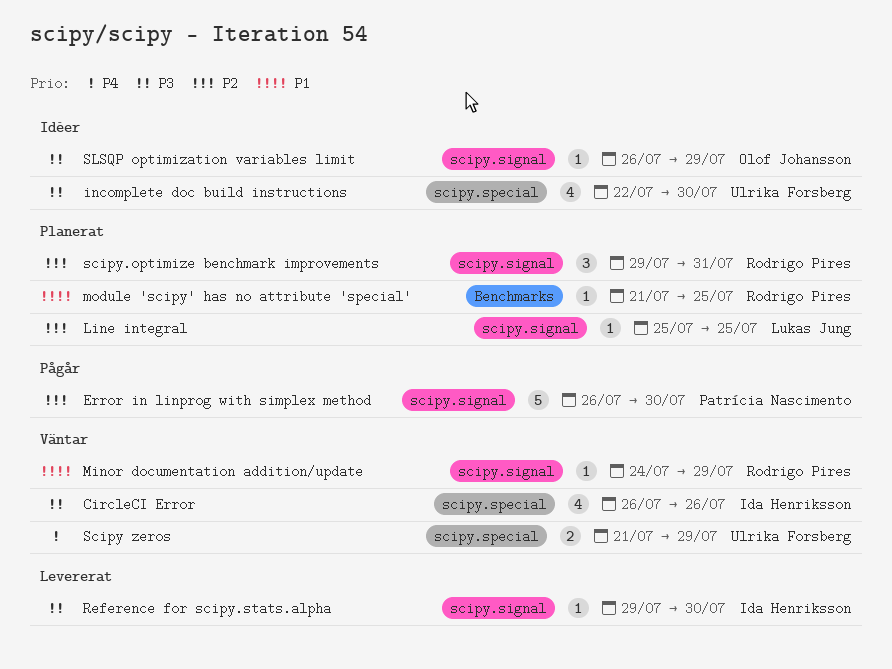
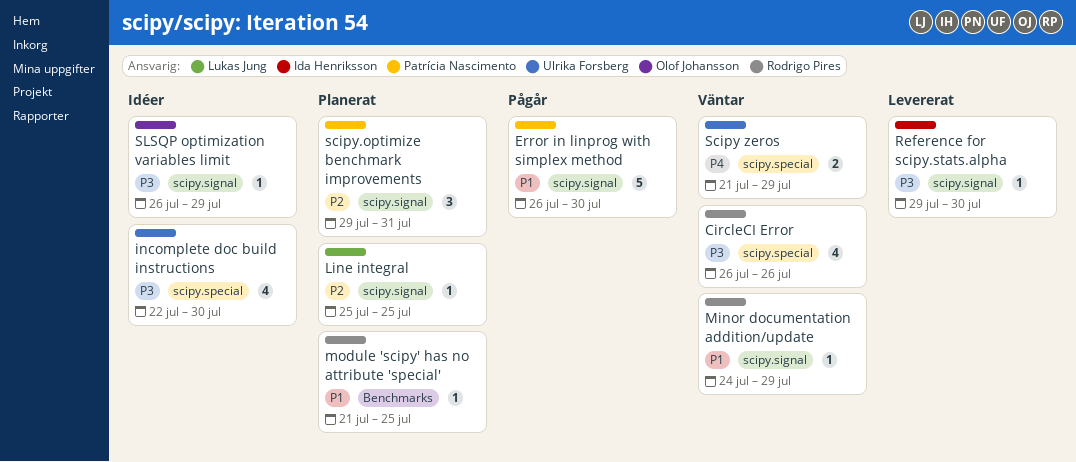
CircleCI Error, owner: Ida Henriksson -> Rodrigo Pires
Error in linprog with simplex method, priority: P2 -> P1
scipy.optimize benchmark improvements, owner: Rodrigo Pires -> Patrícia Nascimento

